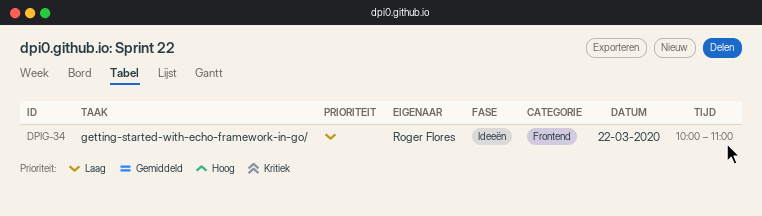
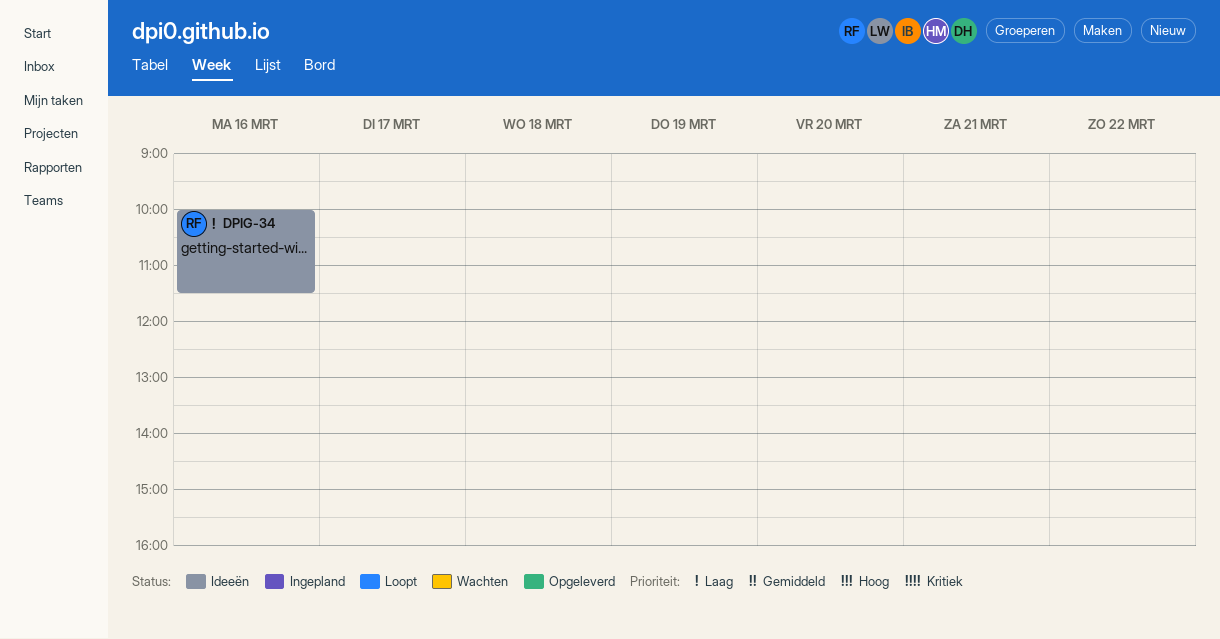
DPIG-34, day: Mar 22 -> Mar 16
DPIG-34, ends: 11:00 -> 11:30

